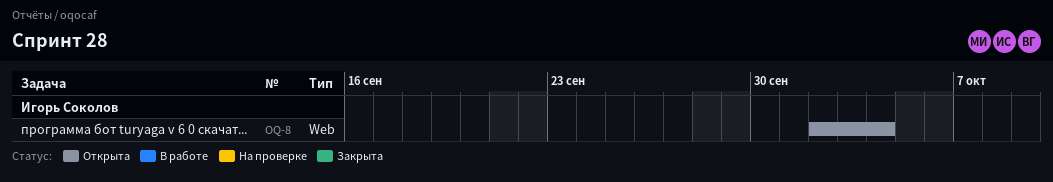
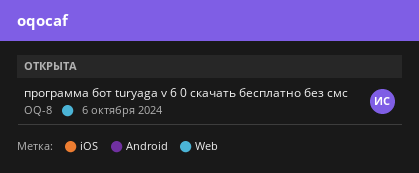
OQ-8, due: Oct 4 -> Oct 6

